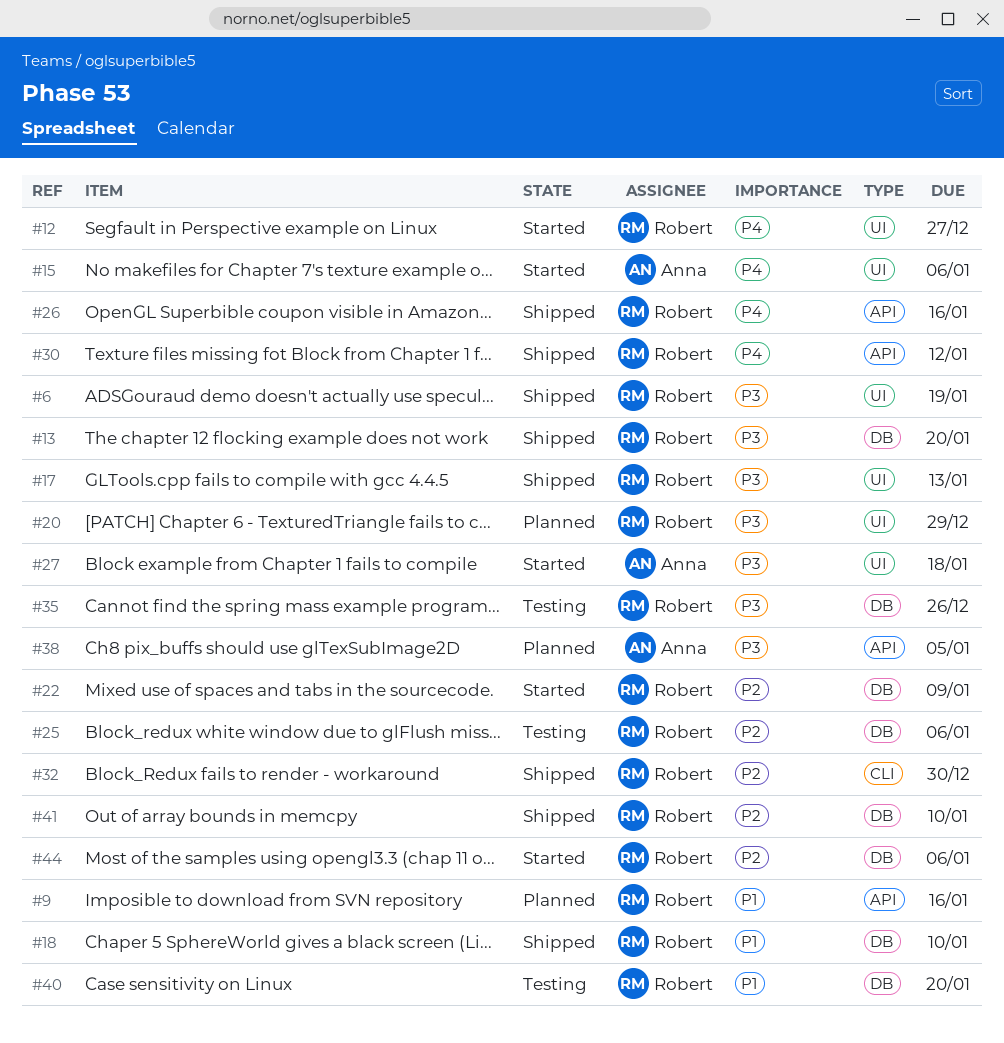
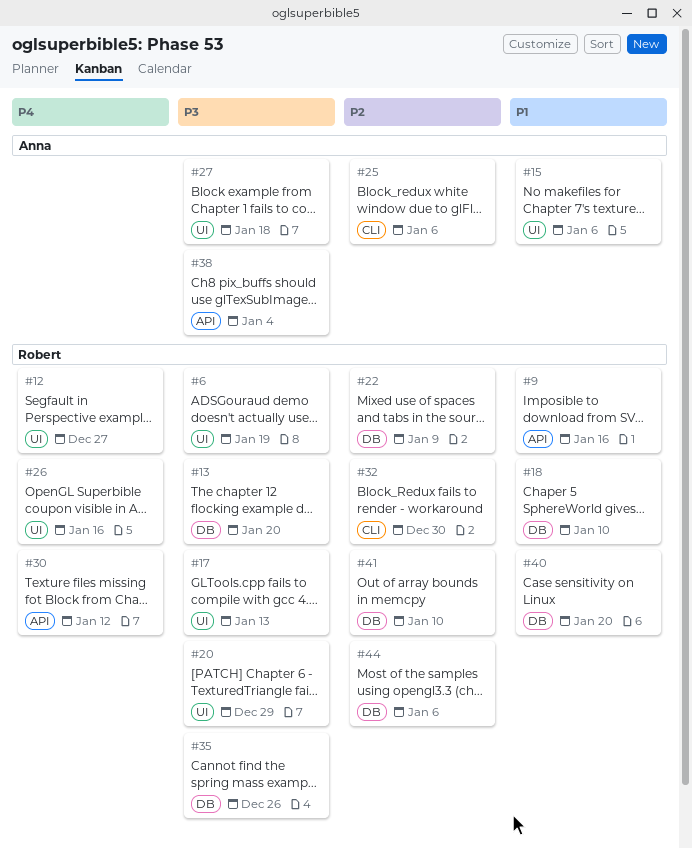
#15, priority: P4 -> P1
#25, owner: Robert -> Anna
#25, label: DB -> CLI
#26, label: API -> UI
#38, due: Jan 5 -> Jan 4

